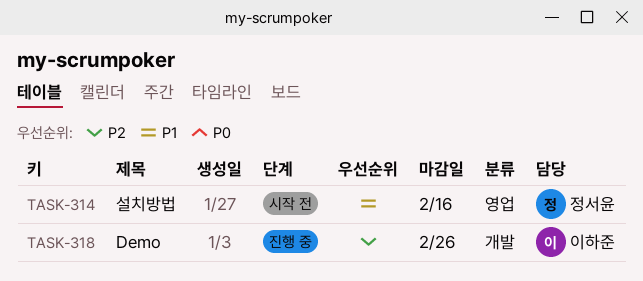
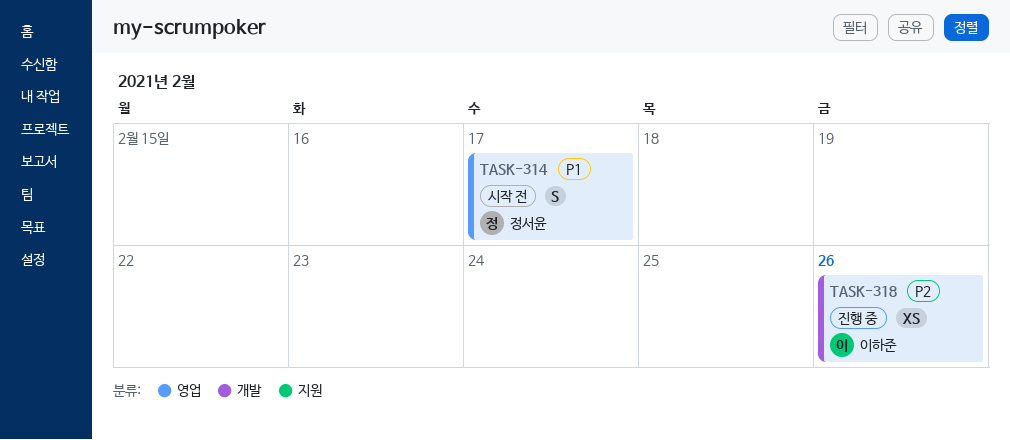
TASK-314, due: Feb 16 -> Feb 17

